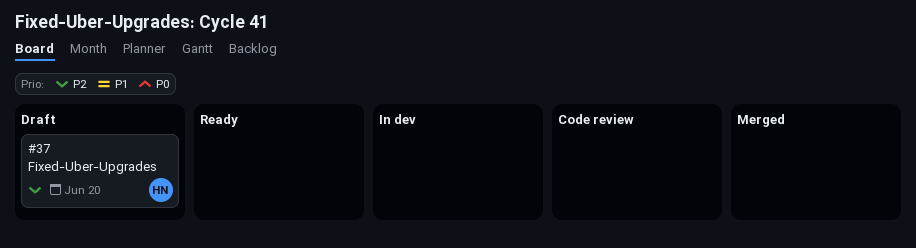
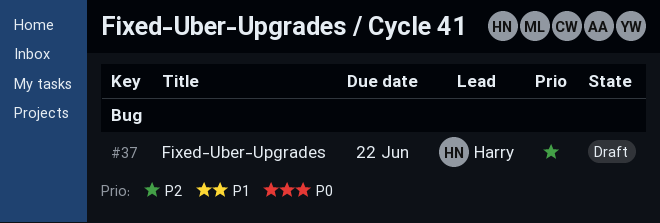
#37, due: Jun 20 -> Jun 22

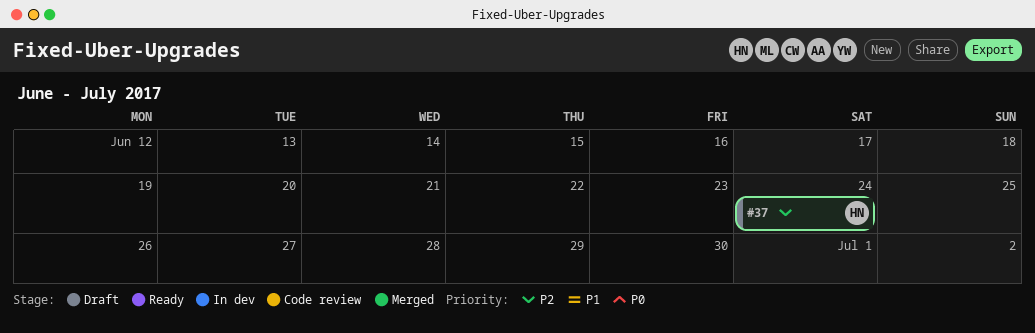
#37, due: Jun 22 -> Jun 24

